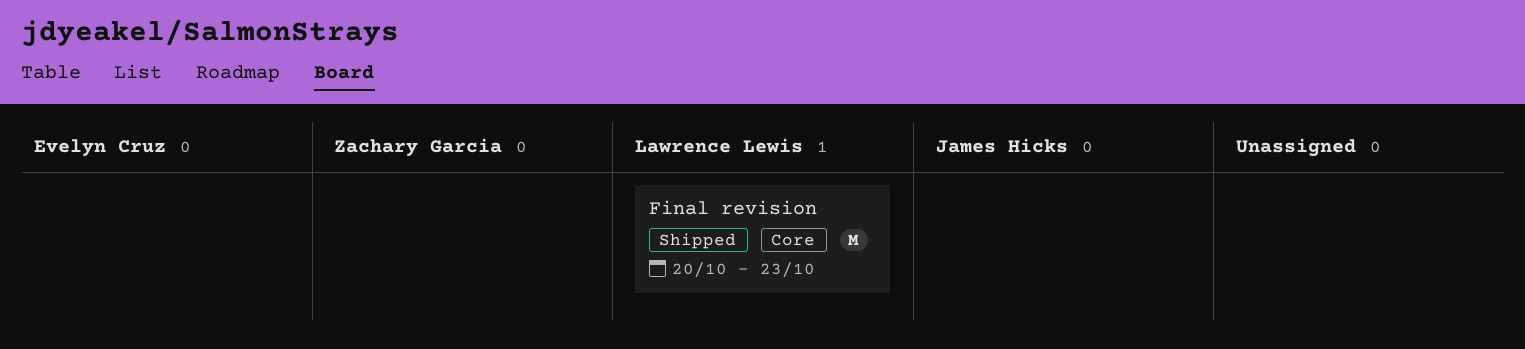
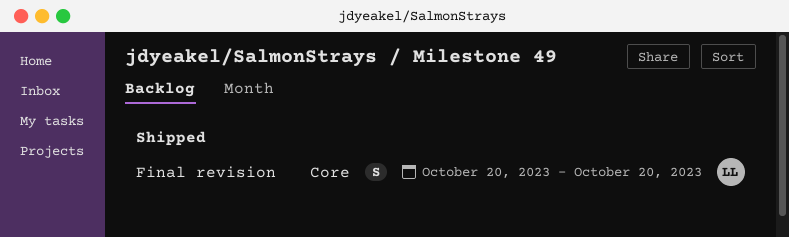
Final revision, estimate: M -> S
Final revision, due: Oct 23 -> Oct 20

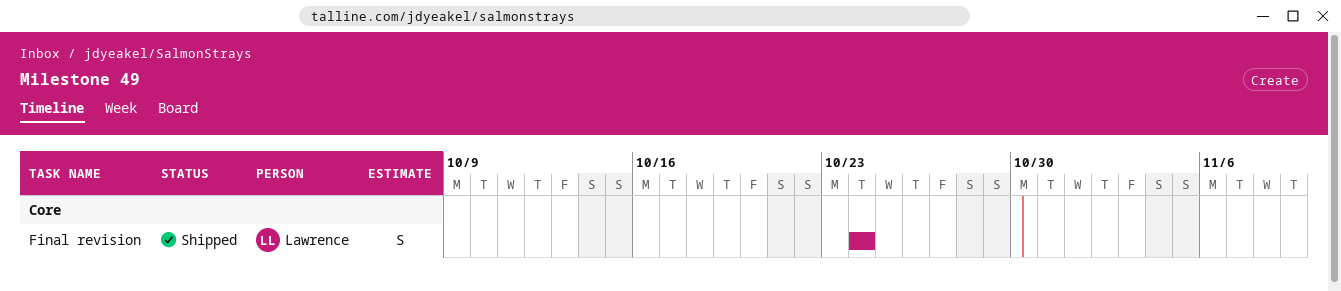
Final revision, start: Oct 20 -> Oct 24
Final revision, due: Oct 20 -> Oct 24

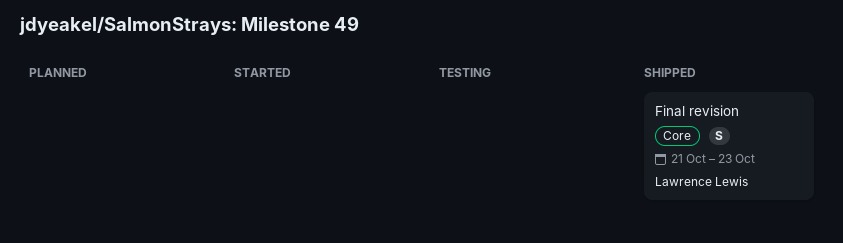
Final revision, start: Oct 24 -> Oct 21
Final revision, due: Oct 24 -> Oct 23

